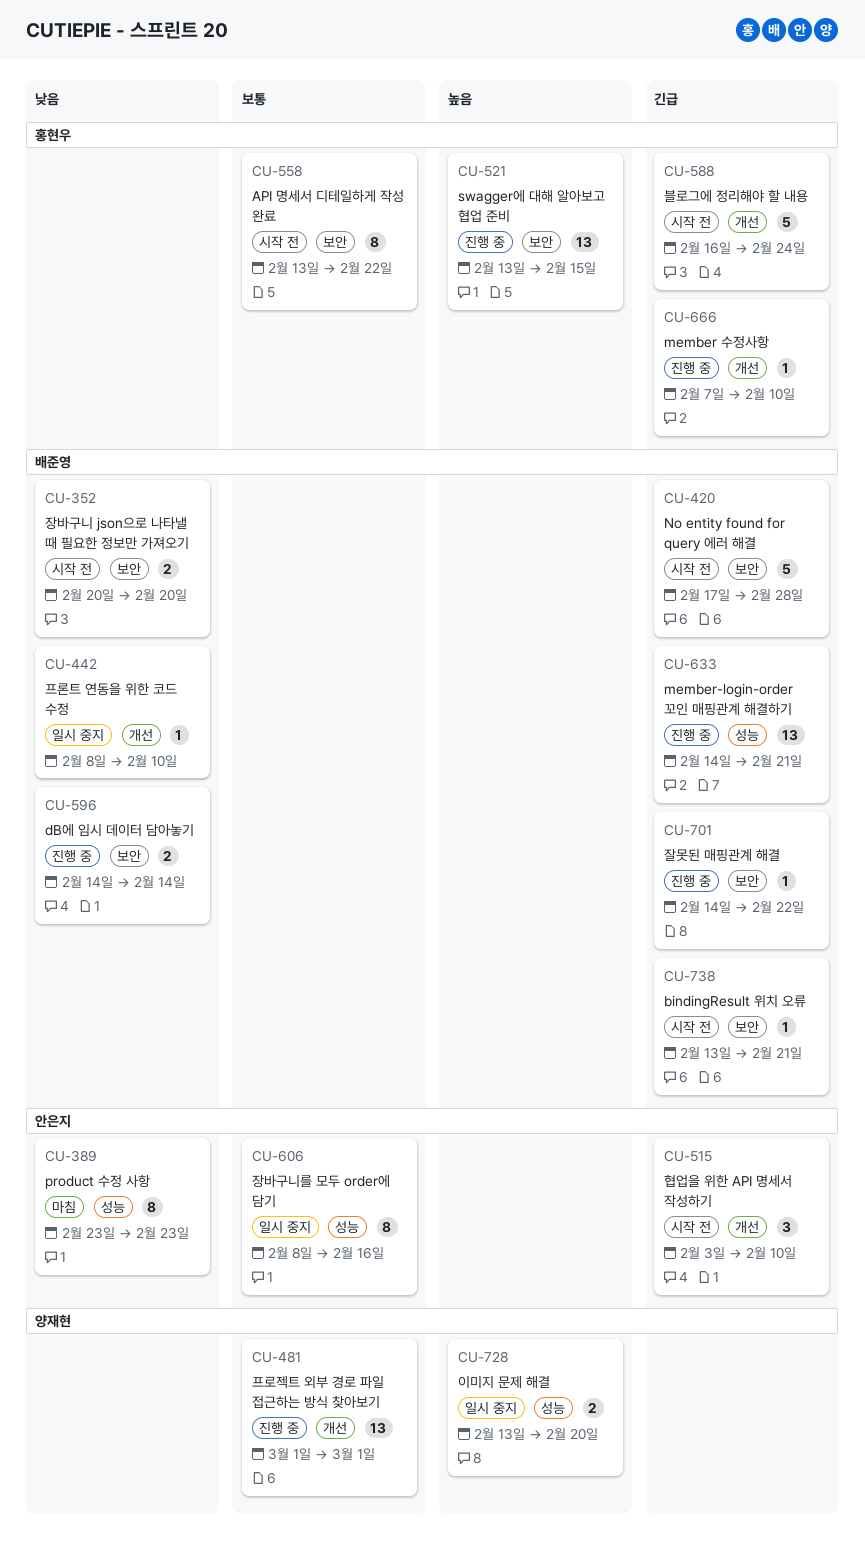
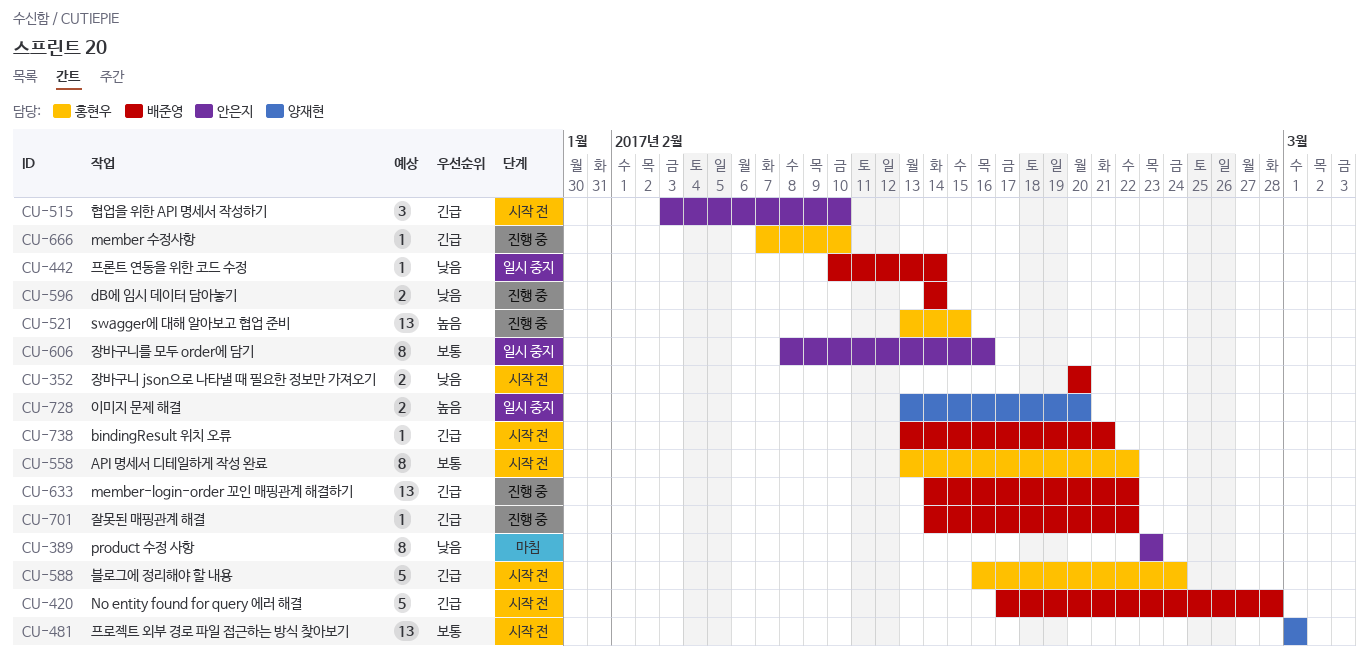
CU-442, start: Feb 8 -> Feb 10
CU-442, due: Feb 10 -> Feb 14
CU-481, status: 진행 중 -> 시작 전
CU-633, due: Feb 21 -> Feb 22

